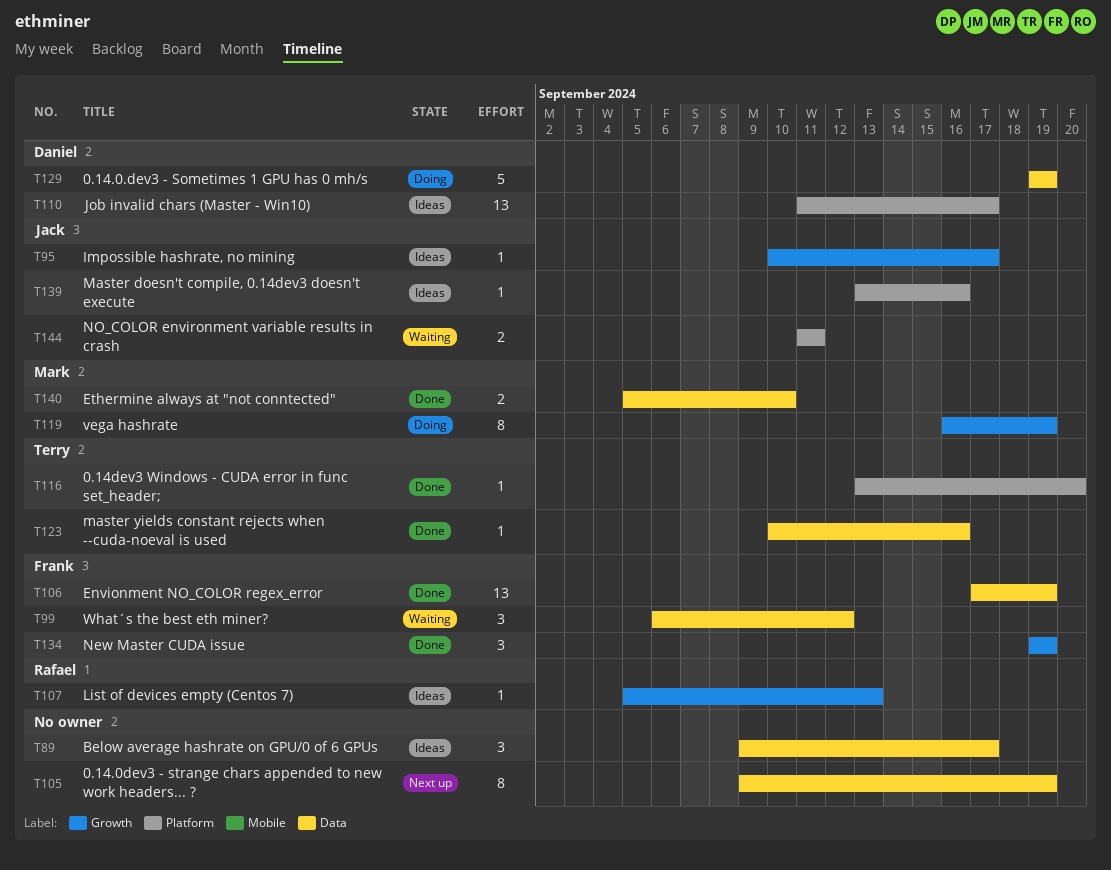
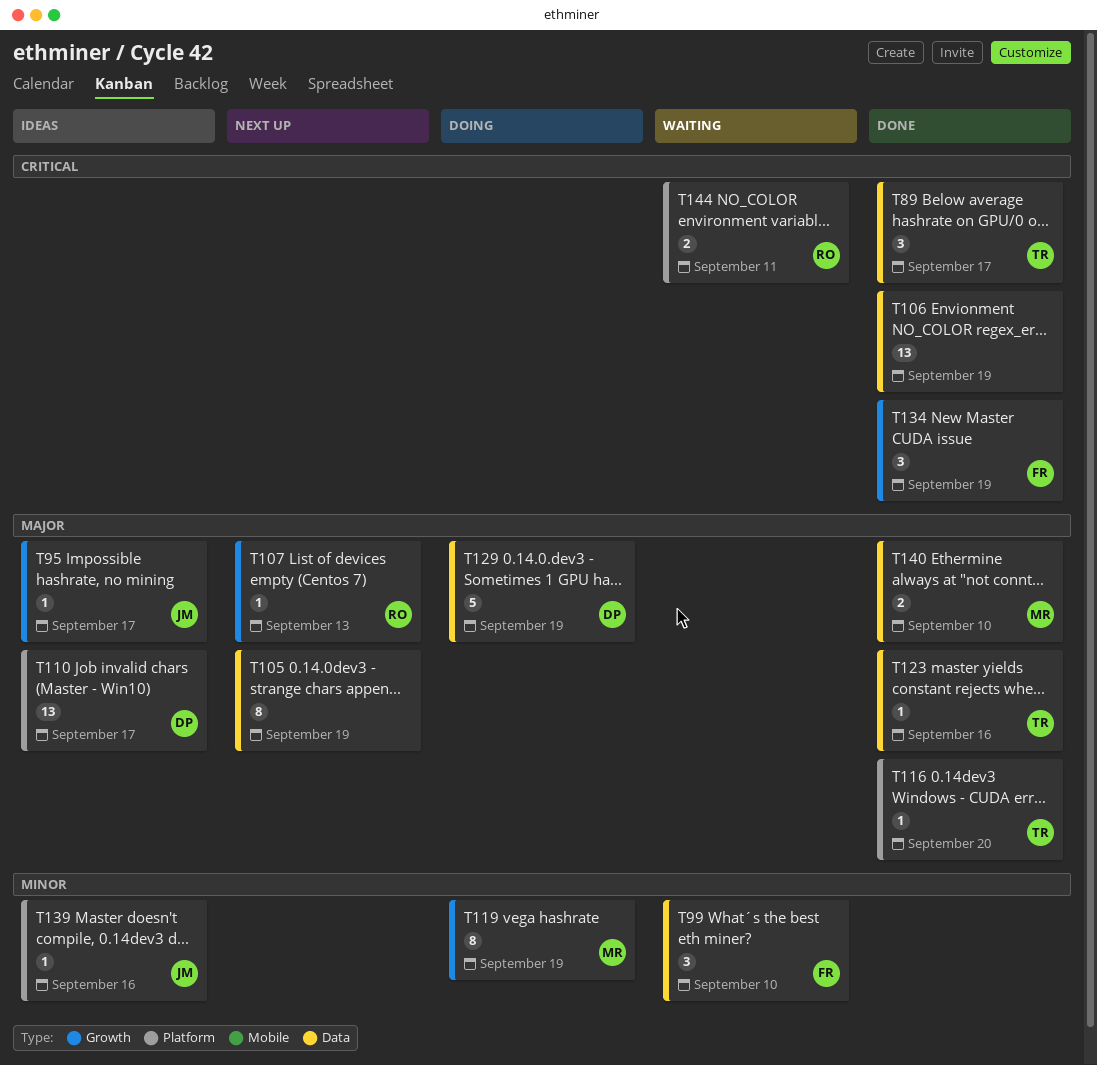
T89, status: Ideas -> Done
T89, owner: none -> Terry
T99, due: Sep 12 -> Sep 10
T106, owner: Frank -> none
T107, status: Ideas -> Next up
T144, owner: Jack -> Rafael

